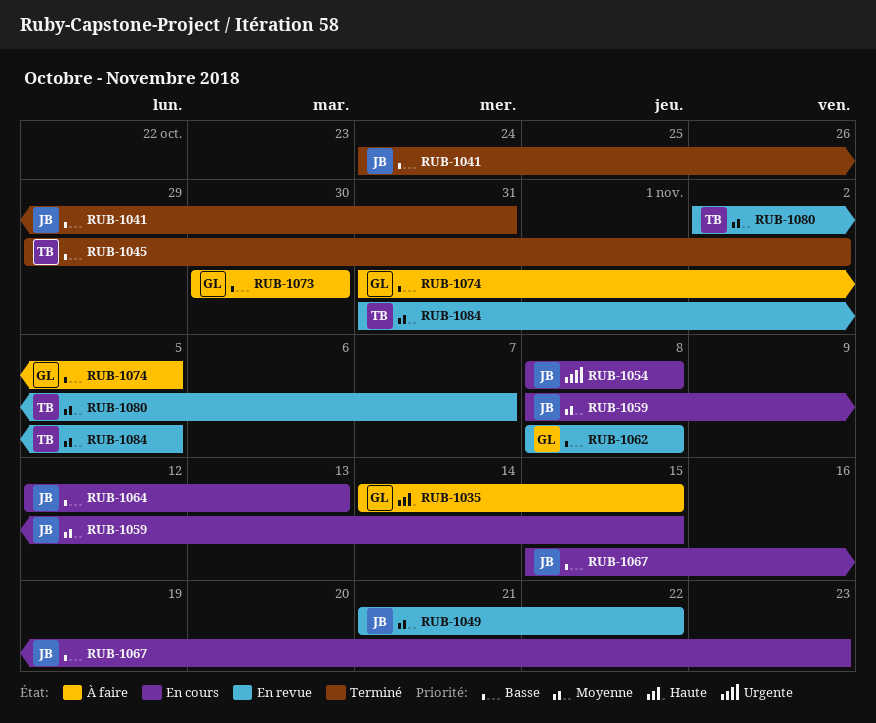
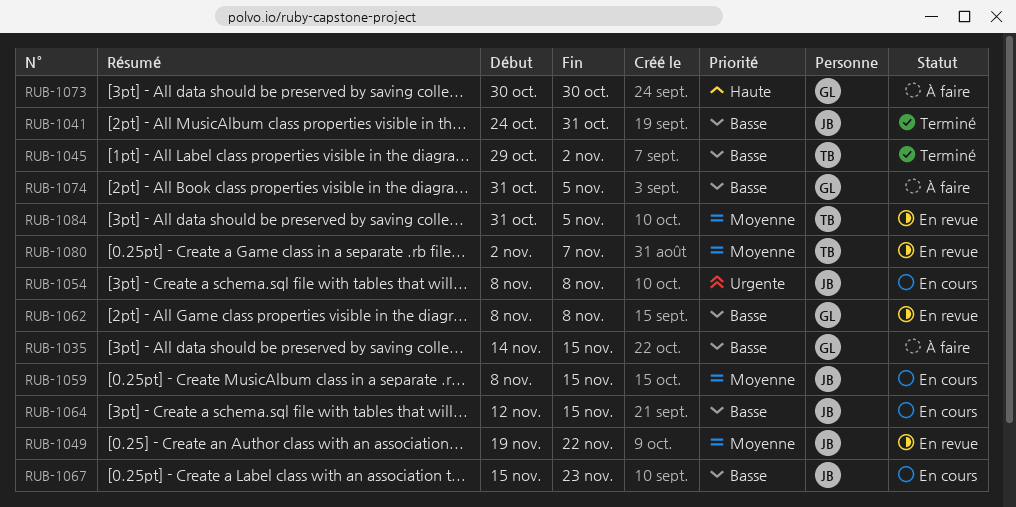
RUB-1035, priority: Haute -> Basse
RUB-1049, start: Nov 21 -> Nov 19
RUB-1064, due: Nov 13 -> Nov 15
RUB-1073, priority: Basse -> Haute

